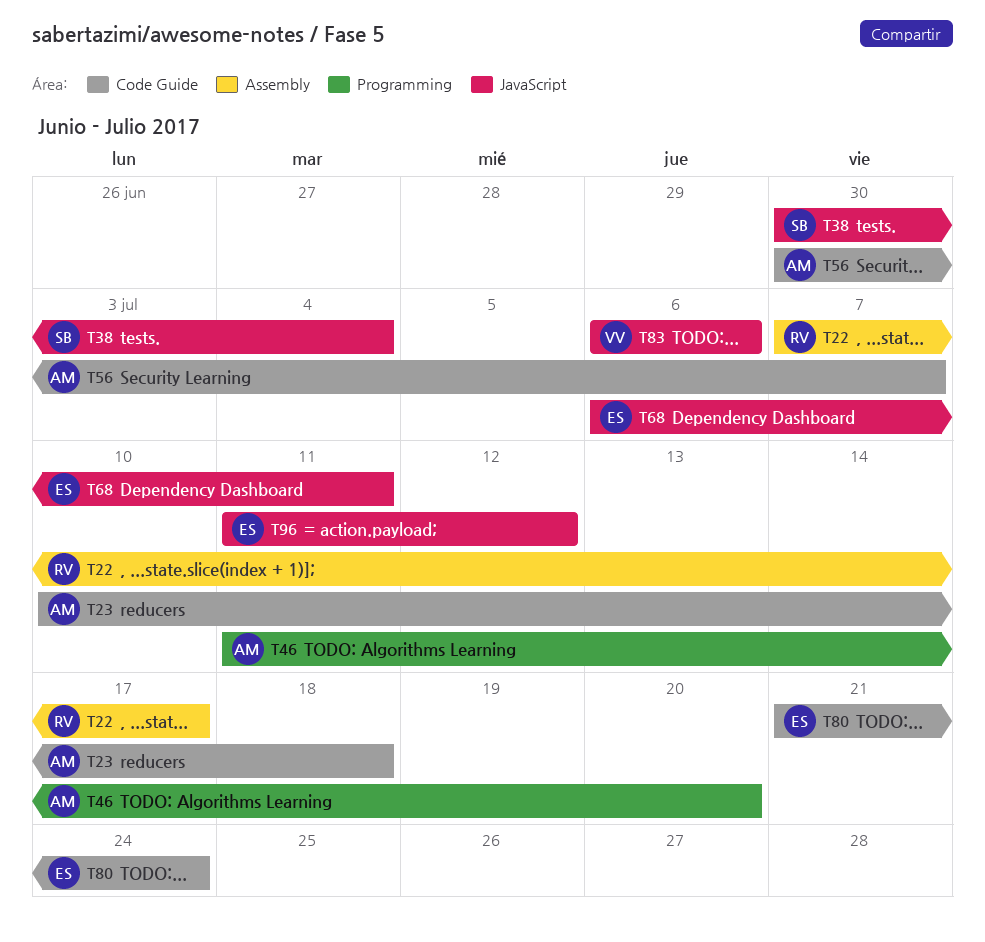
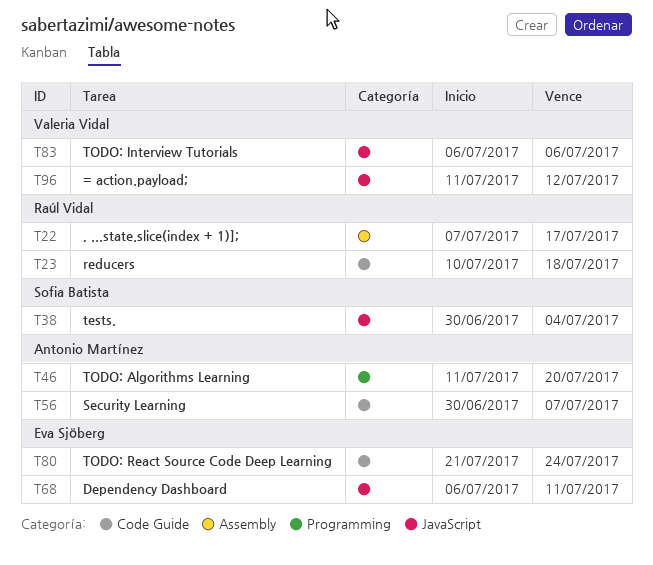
T23, owner: Antonio Martínez -> Raúl Vidal
T96, owner: Eva Sjöberg -> Valeria Vidal

